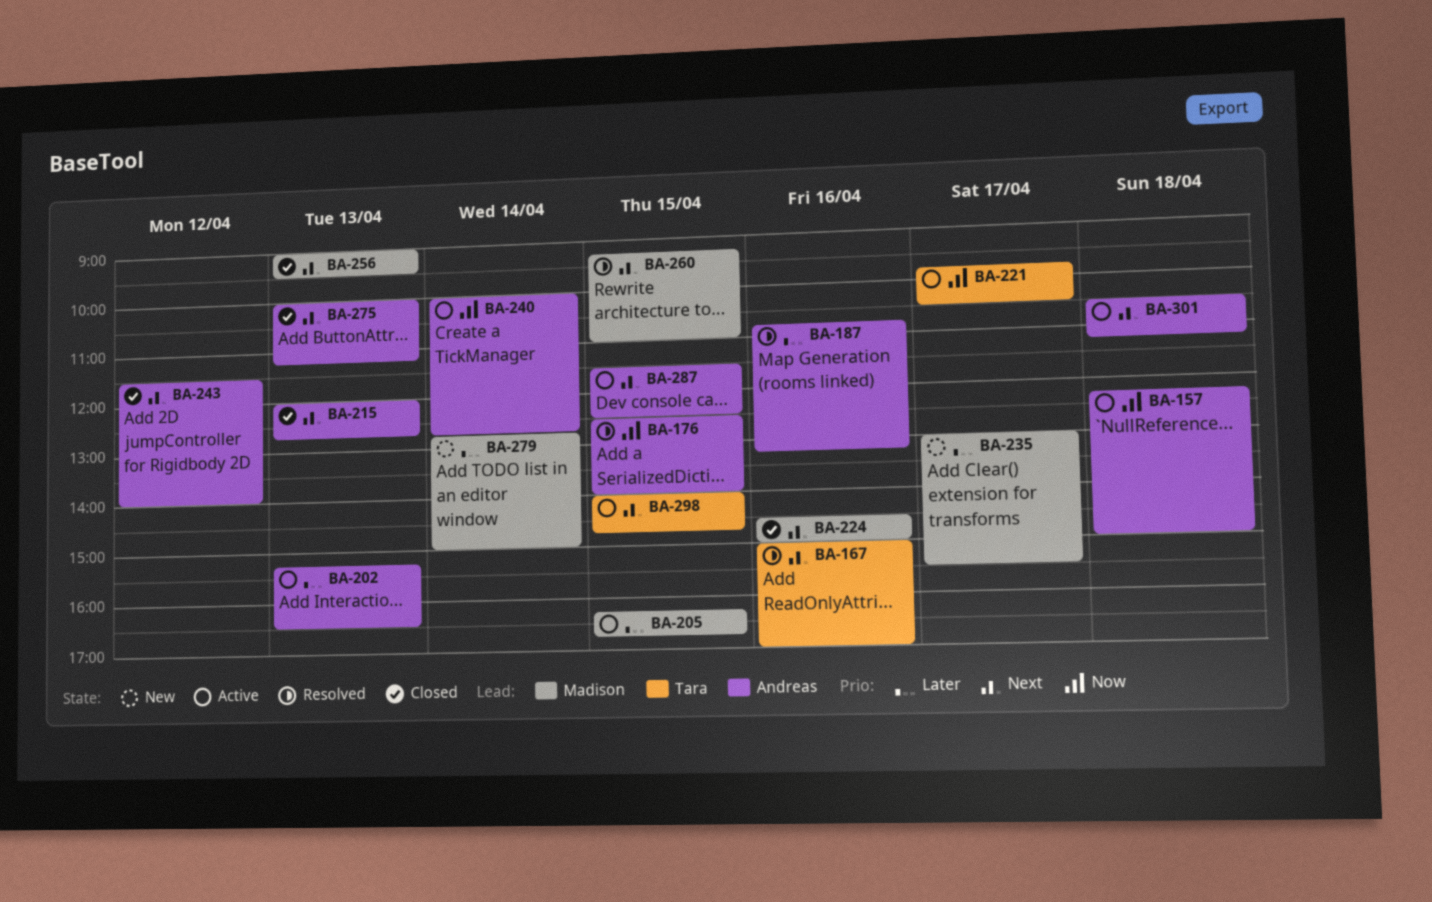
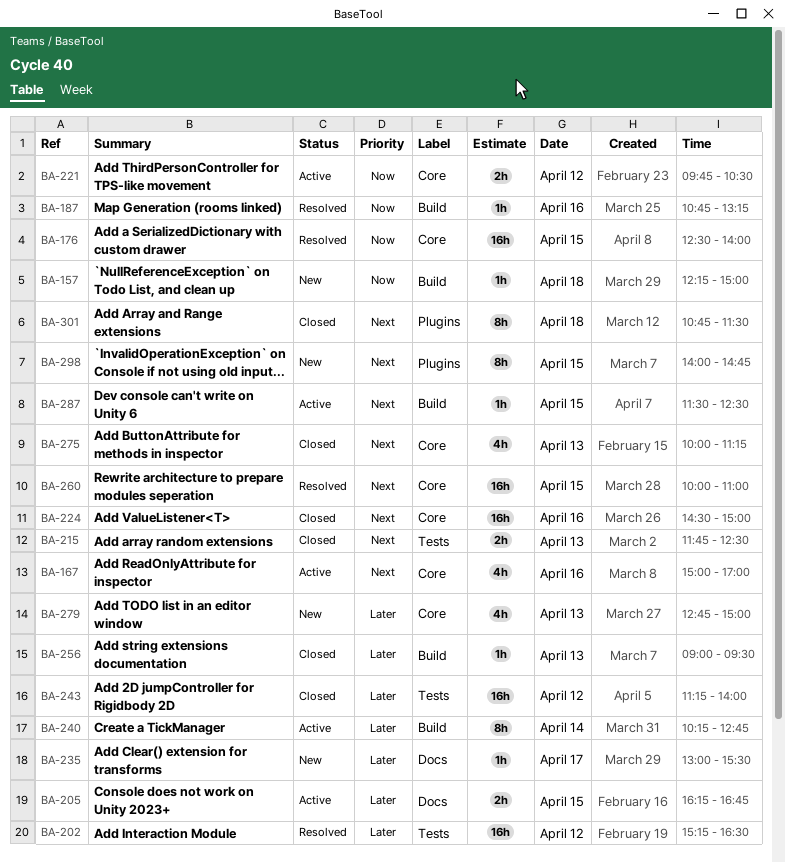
BA-157, status: Active -> New
BA-167, status: Resolved -> Active
BA-187, priority: Later -> Now
BA-202, status: Active -> Resolved
BA-202, day: Apr 13 -> Apr 12
BA-215, begins: 12:00 -> 11:45
BA-215, ends: 12:45 -> 12:30
BA-221, day: Apr 17 -> Apr 12
BA-240, priority: Now -> Later
BA-240, begins: 10:00 -> 10:15
BA-243, priority: Next -> Later
BA-243, begins: 11:30 -> 11:15
BA-256, priority: Next -> Later
BA-260, begins: 09:15 -> 10:00
BA-279, day: Apr 14 -> Apr 13
BA-298, status: Active -> New
BA-301, status: Active -> Closed
BA-301, begins: 10:30 -> 10:45
BA-301, ends: 11:15 -> 11:30

